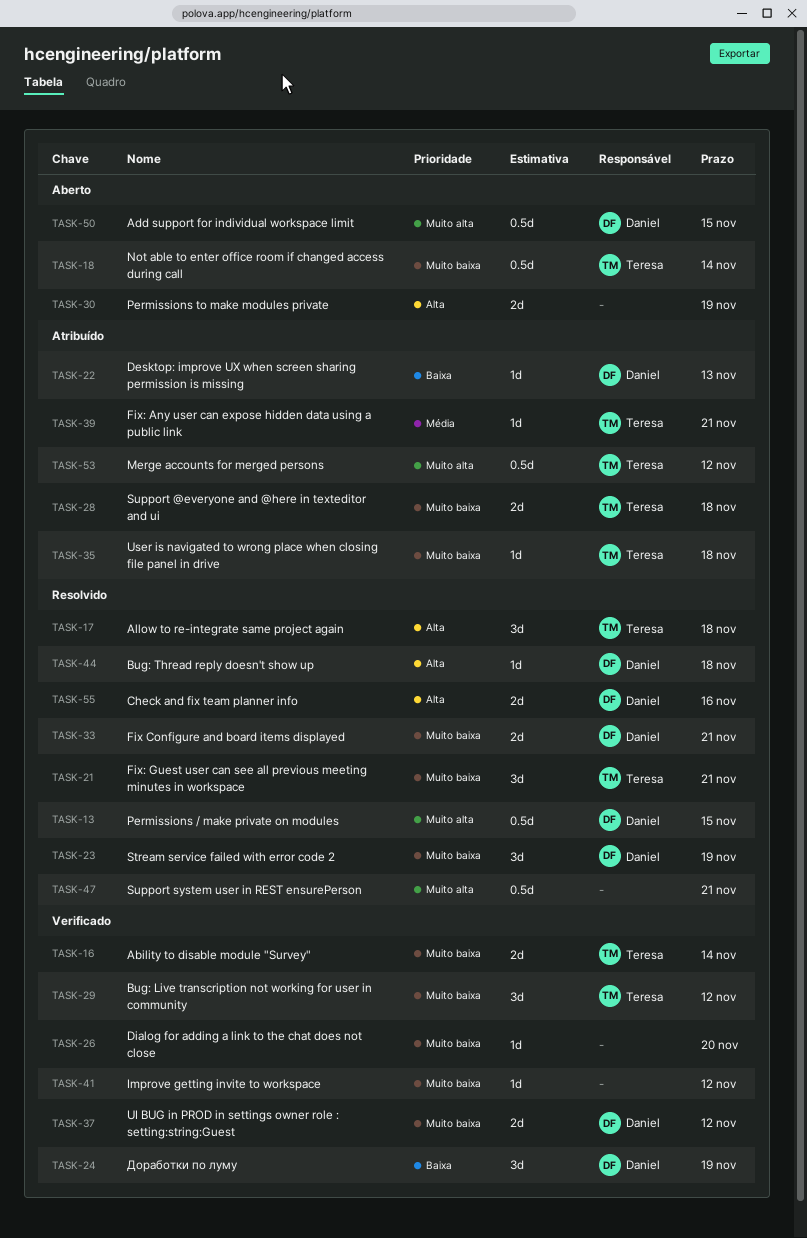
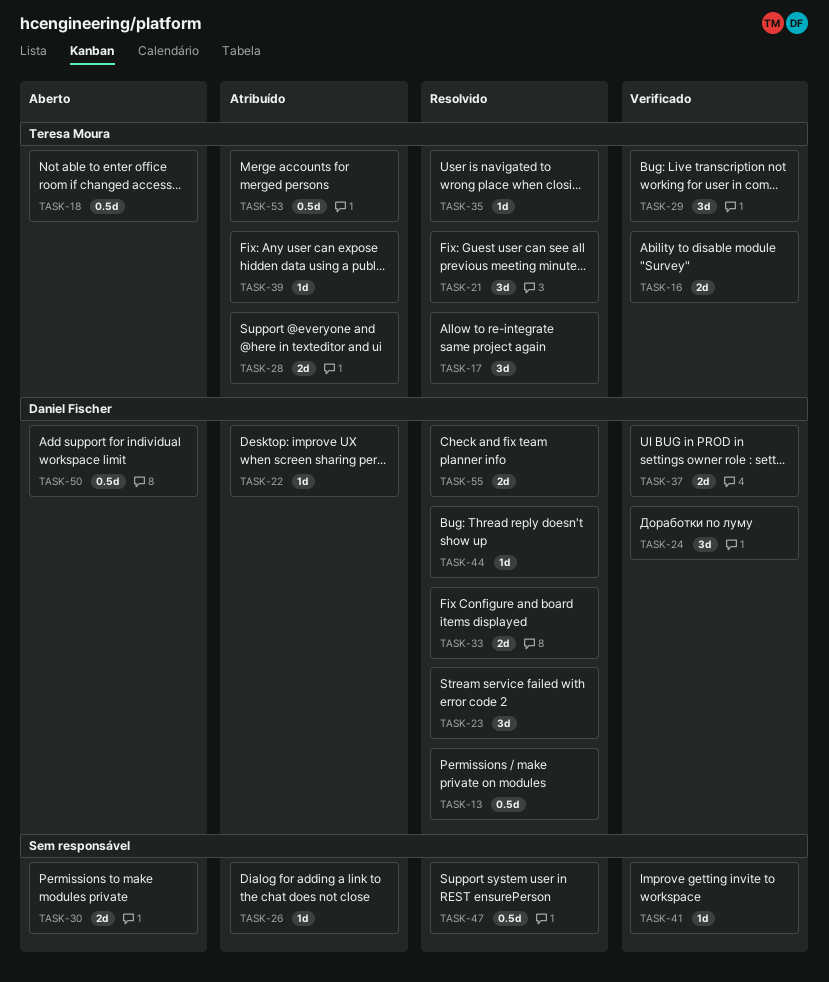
TASK-26, status: Verificado -> Atribuído
TASK-35, status: Atribuído -> Resolvido

